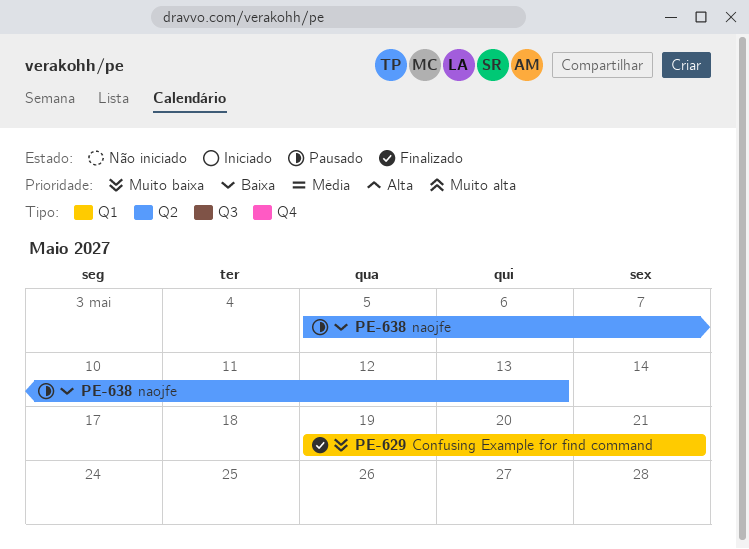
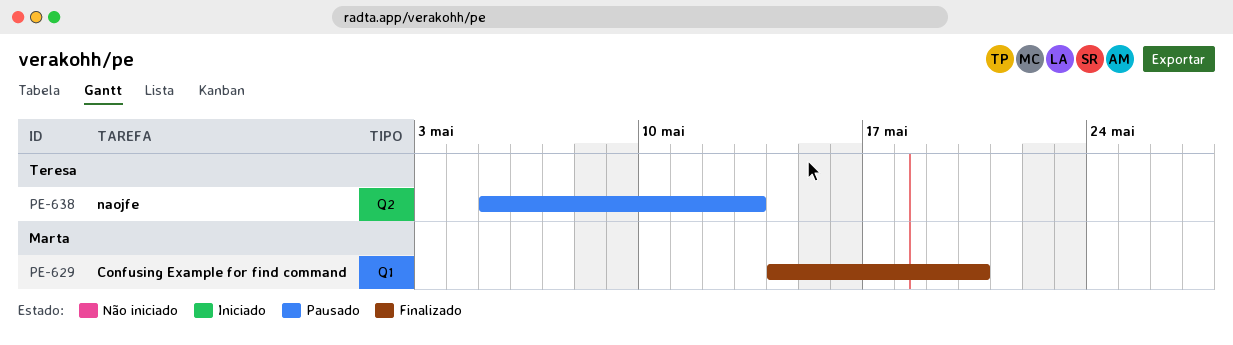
PE-629, start: May 19 -> May 14
PE-629, due: May 21 -> May 20

